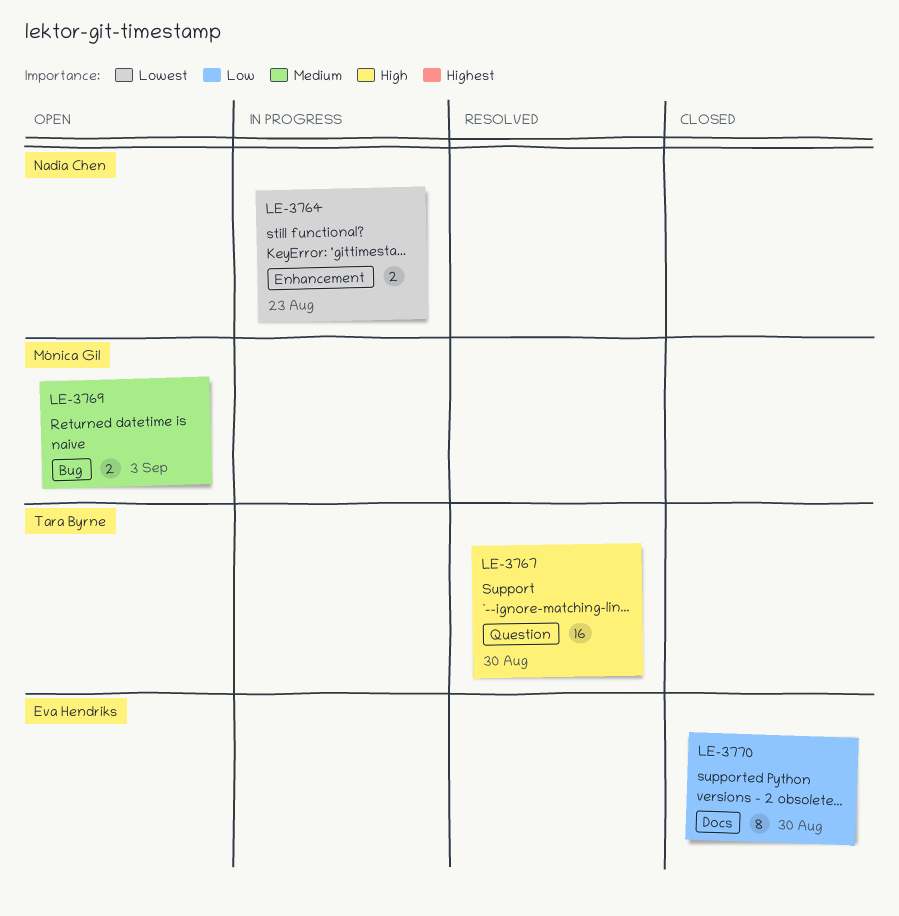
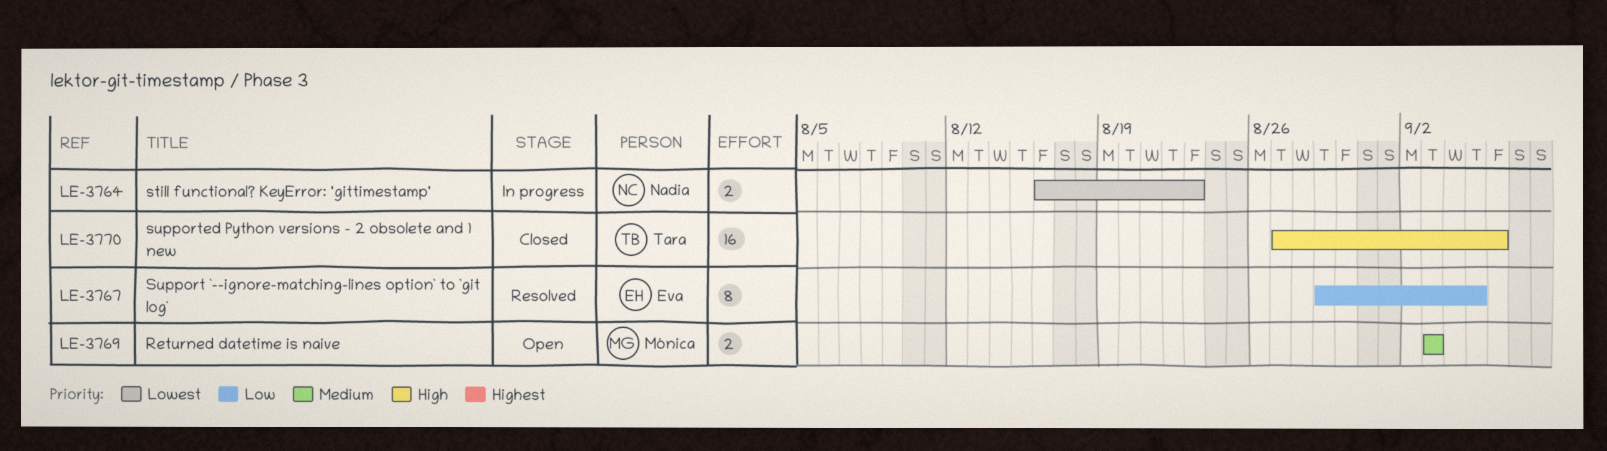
LE-3767, owner: Tara Byrne -> Eva Hendriks
LE-3767, priority: High -> Low
LE-3767, estimate: 16 -> 8
LE-3767, due: Aug 30 -> Sep 5
LE-3770, owner: Eva Hendriks -> Tara Byrne
LE-3770, priority: Low -> High
LE-3770, estimate: 8 -> 16
LE-3770, due: Aug 30 -> Sep 6

